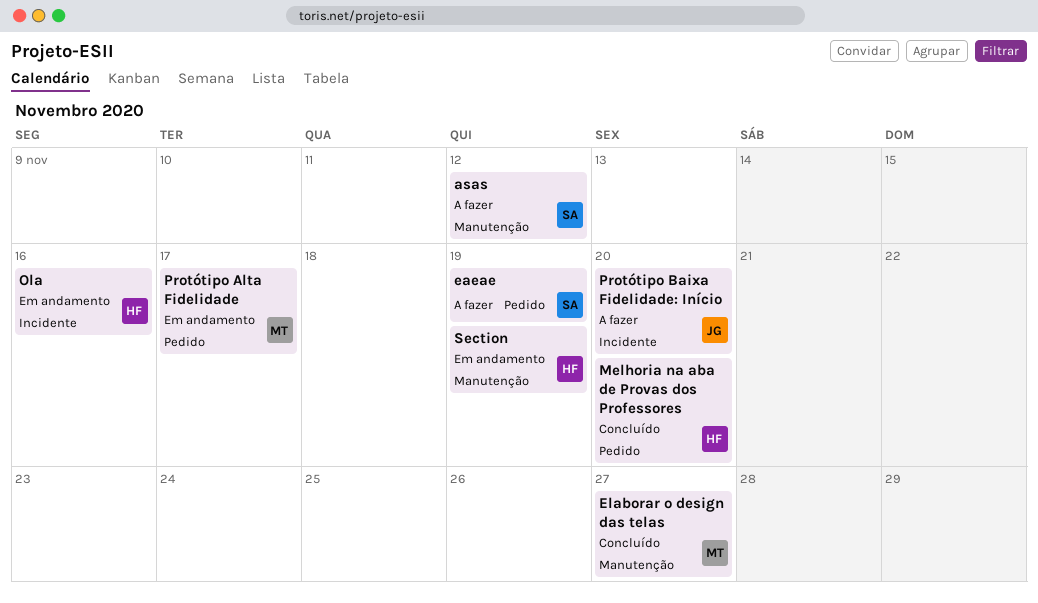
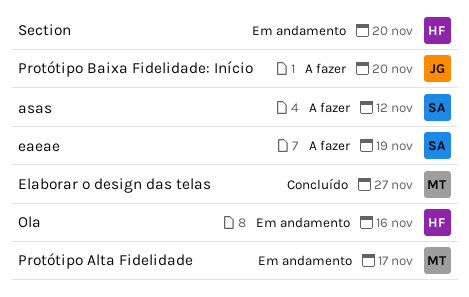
Melhoria na aba de Provas dos Professores: present -> none
Section, due: Nov 19 -> Nov 20

